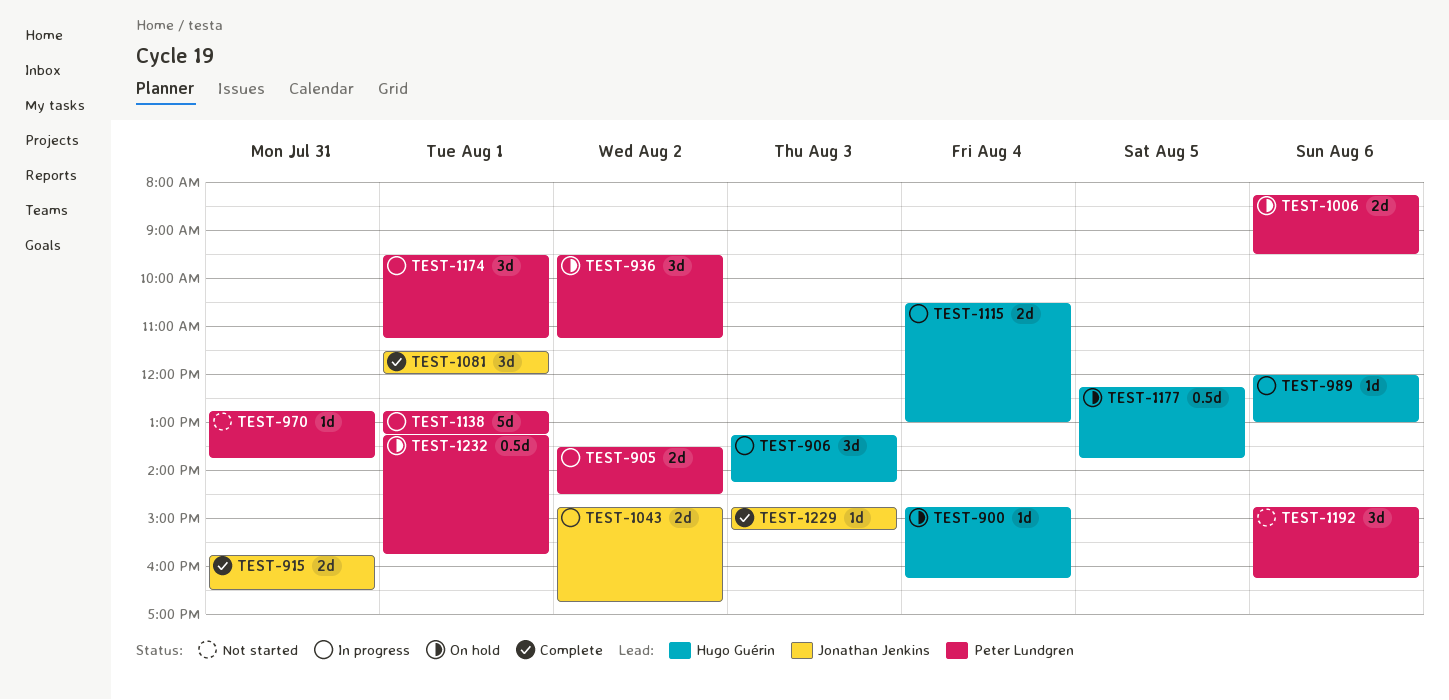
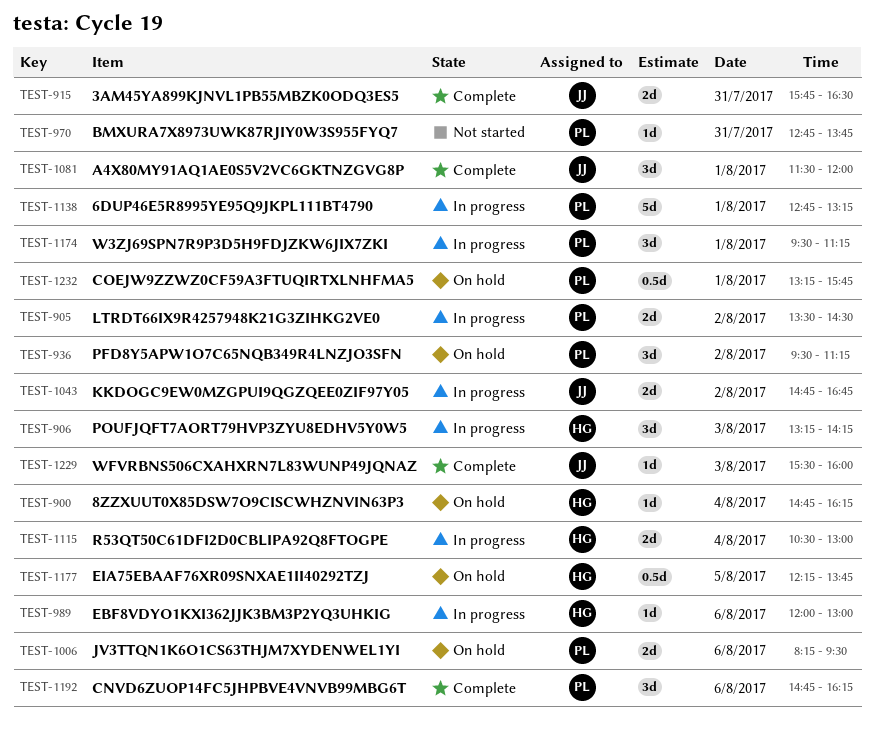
TEST-1192, status: Not started -> Complete
TEST-1229, begins: 14:45 -> 15:30
TEST-1229, ends: 15:15 -> 16:00

